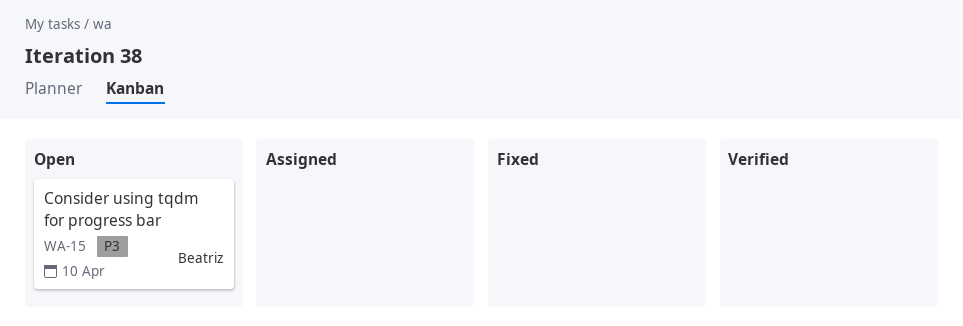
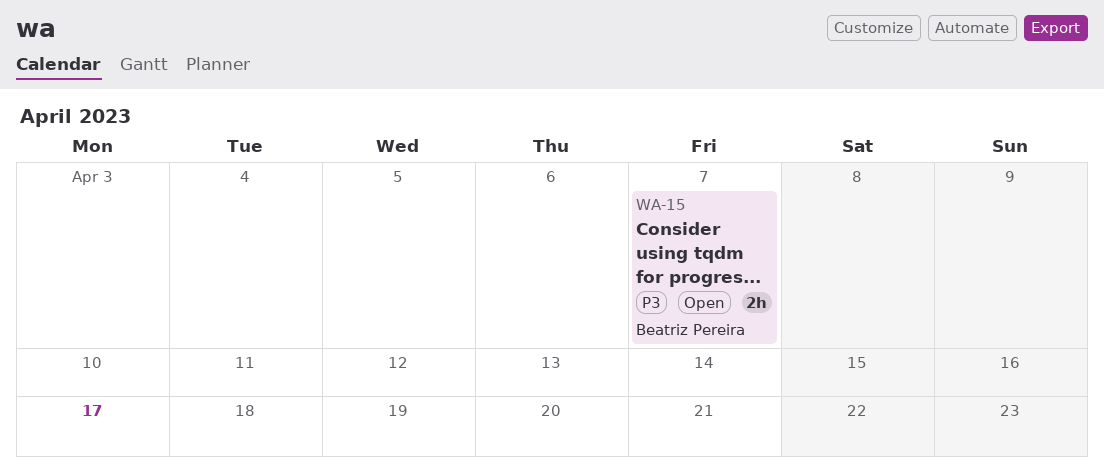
WA-15, due: Apr 10 -> Apr 7

